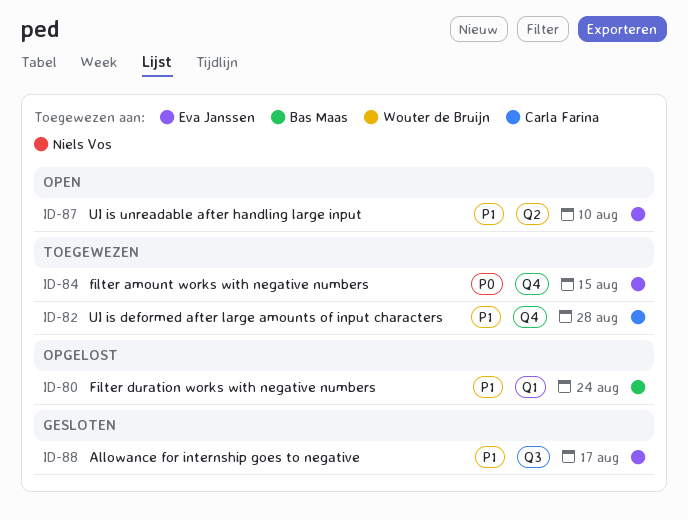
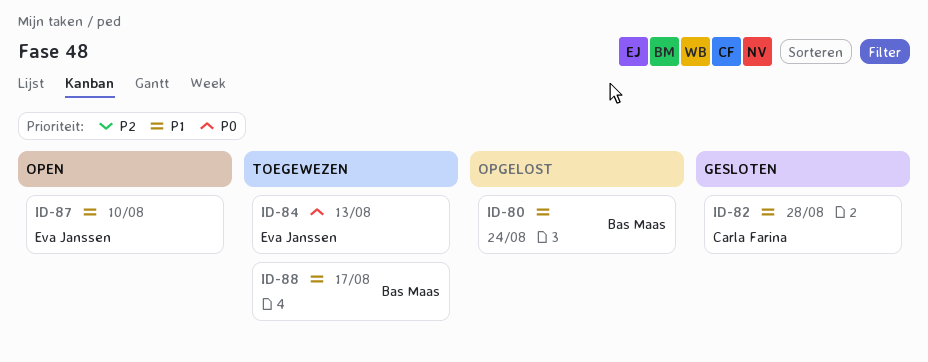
ID-82, status: Toegewezen -> Gesloten
ID-84, due: Aug 15 -> Aug 13
ID-88, status: Gesloten -> Toegewezen
ID-88, owner: Eva Janssen -> Bas Maas

